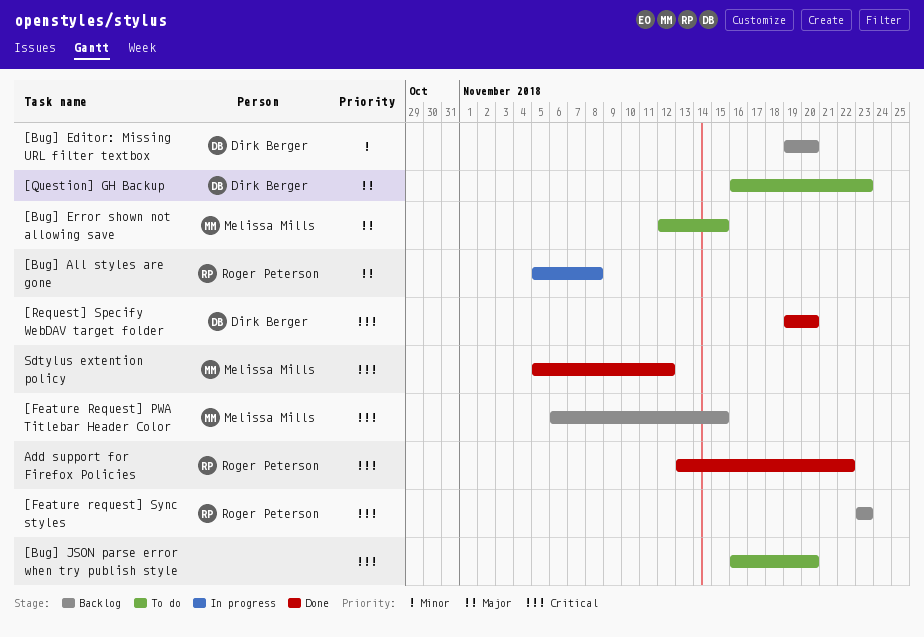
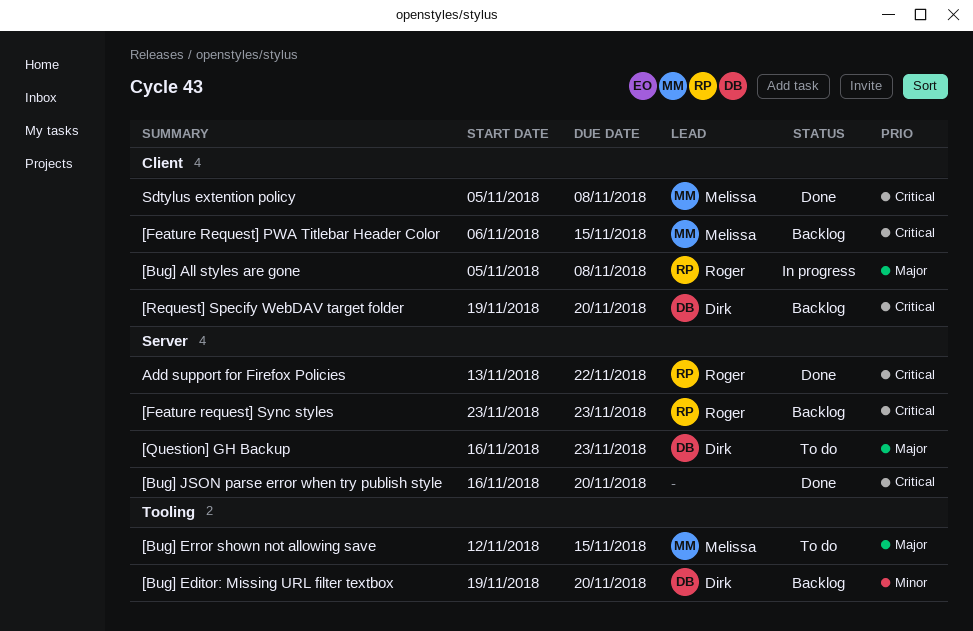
[Bug] JSON parse error when try publish style, status: To do -> Done
[Request] Specify WebDAV target folder, status: Done -> Backlog
Sdtylus extention policy, due: Nov 12 -> Nov 8

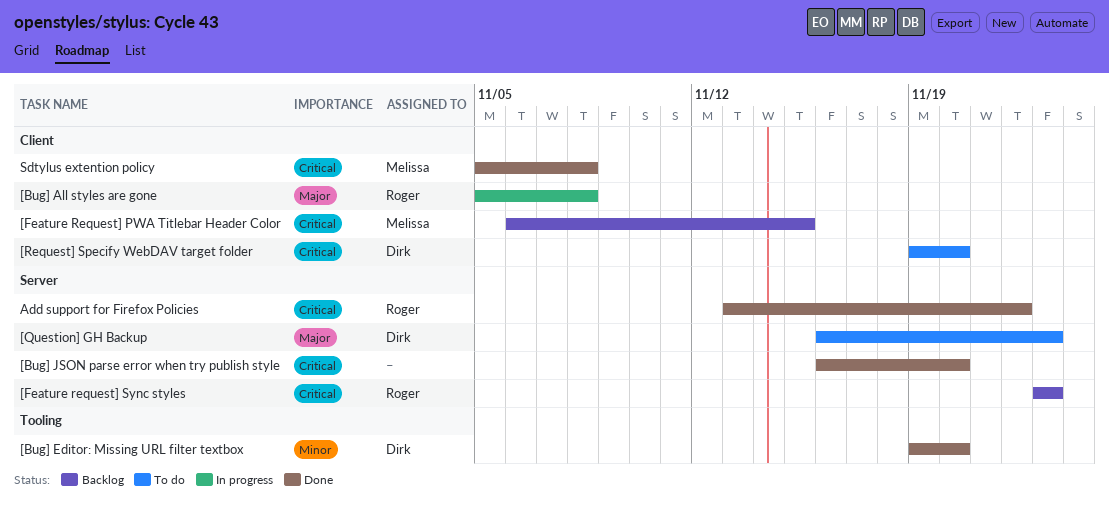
[Bug] Editor: Missing URL filter textbox, status: Backlog -> Done
[Bug] Error shown not allowing save: present -> none
[Request] Specify WebDAV target folder, status: Backlog -> To do

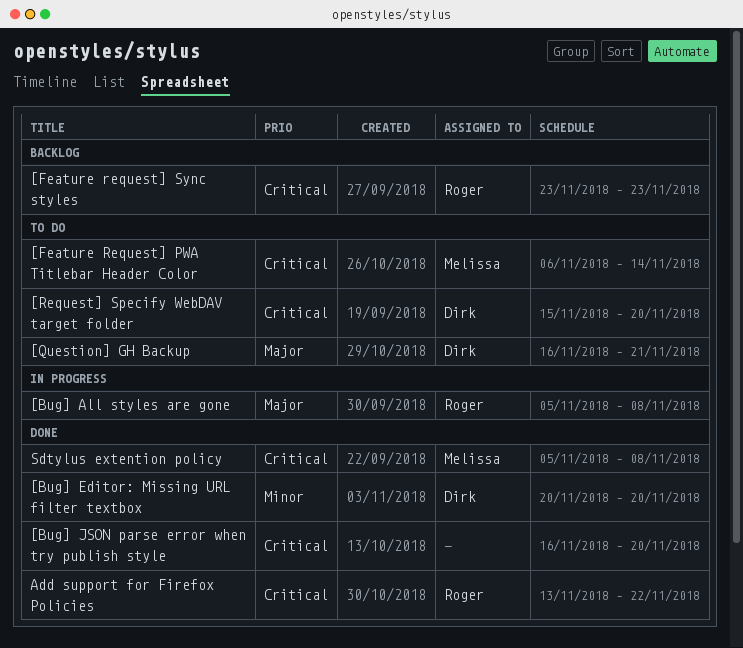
[Bug] Editor: Missing URL filter textbox, start: Nov 19 -> Nov 20
[Feature Request] PWA Titlebar Header Color, status: Backlog -> To do
[Feature Request] PWA Titlebar Header Color, due: Nov 15 -> Nov 14
[Question] GH Backup, due: Nov 23 -> Nov 21
[Request] Specify WebDAV target folder, start: Nov 19 -> Nov 15

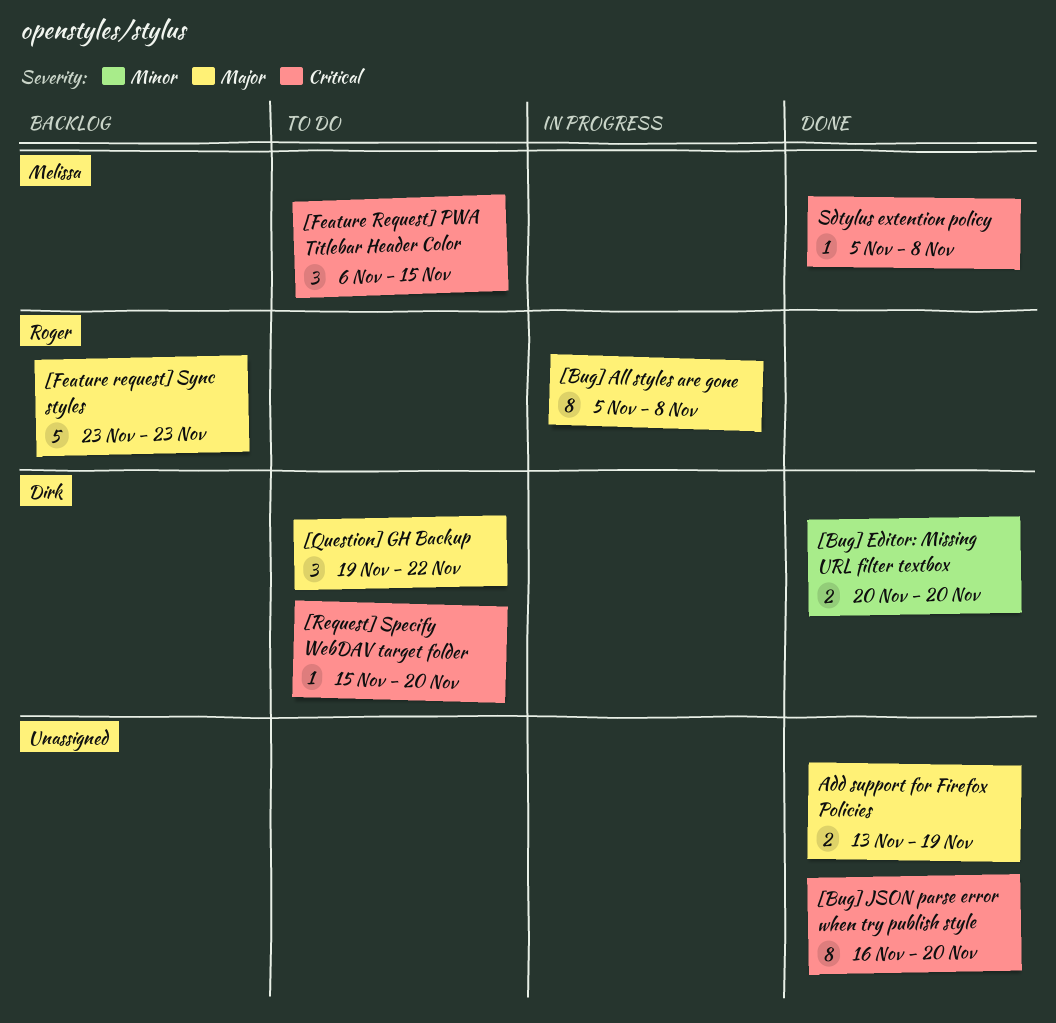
[Feature Request] PWA Titlebar Header Color, due: Nov 14 -> Nov 15
[Feature request] Sync styles, priority: Critical -> Major
[Question] GH Backup, start: Nov 16 -> Nov 19
[Question] GH Backup, due: Nov 21 -> Nov 22
Add support for Firefox Policies, owner: Roger -> none
Add support for Firefox Policies, priority: Critical -> Major
Add support for Firefox Policies, due: Nov 22 -> Nov 19

